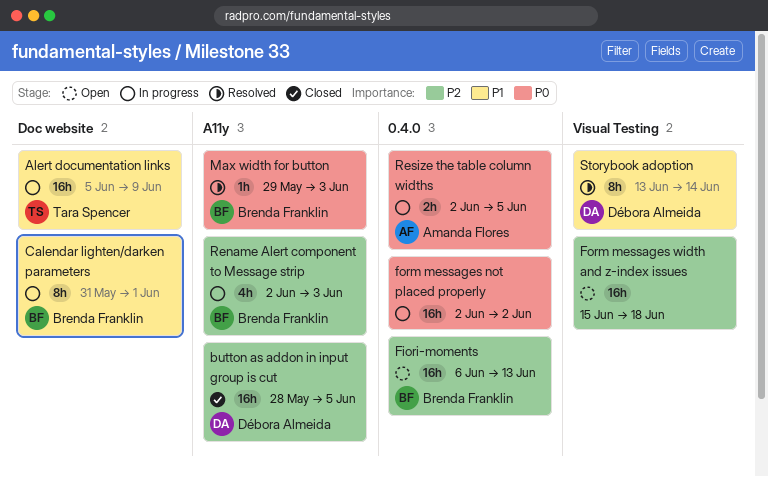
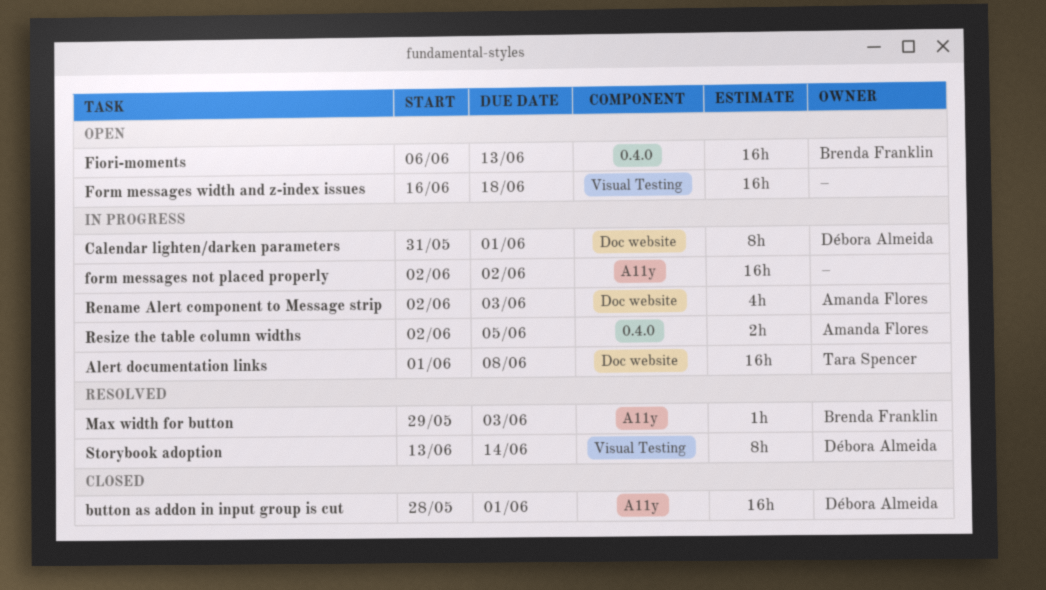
Alert documentation links, start: Jun 5 -> Jun 1
Alert documentation links, due: Jun 9 -> Jun 8
button as addon in input group is cut, due: Jun 5 -> Jun 1
Calendar lighten/darken parameters, owner: Brenda Franklin -> Débora Almeida
form messages not placed properly, label: 0.4.0 -> A11y
Form messages width and z-index issues, start: Jun 15 -> Jun 16
Rename Alert component to Message strip, owner: Brenda Franklin -> Amanda Flores
Rename Alert component to Message strip, label: A11y -> Doc website

